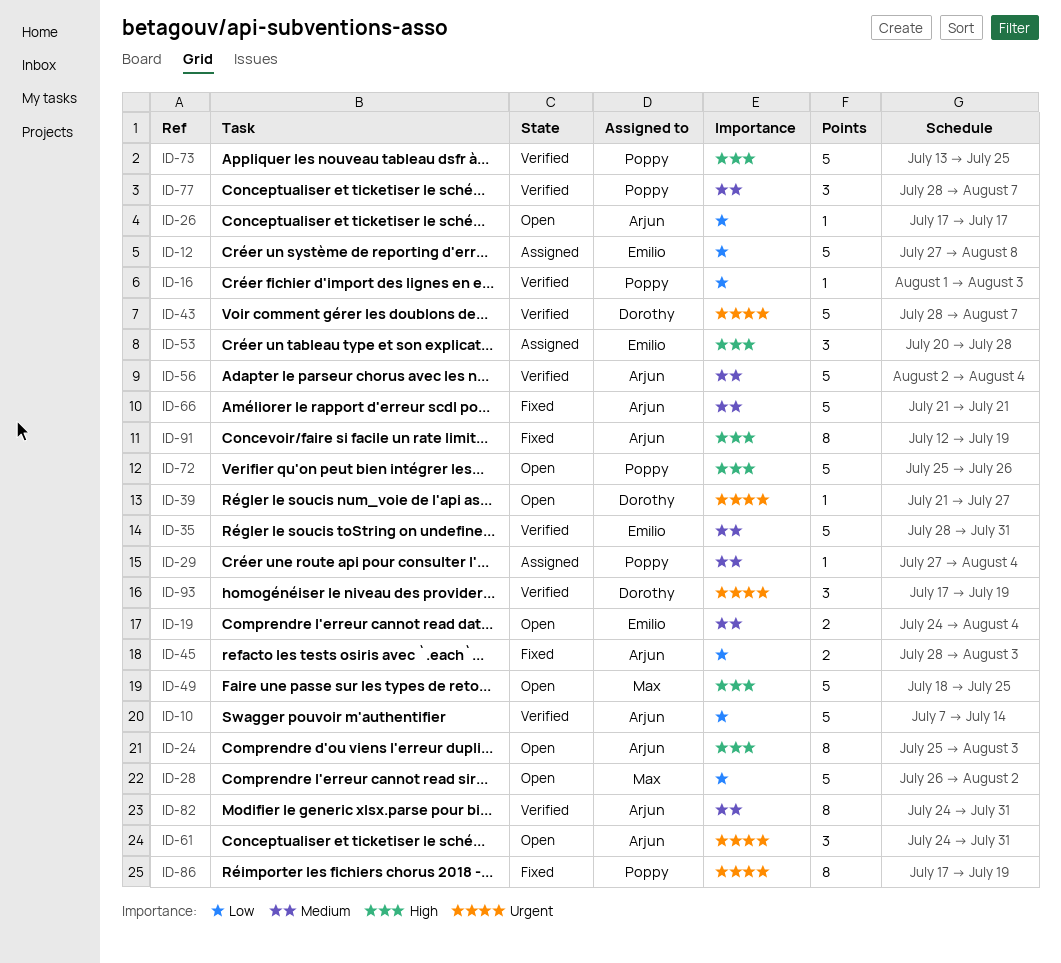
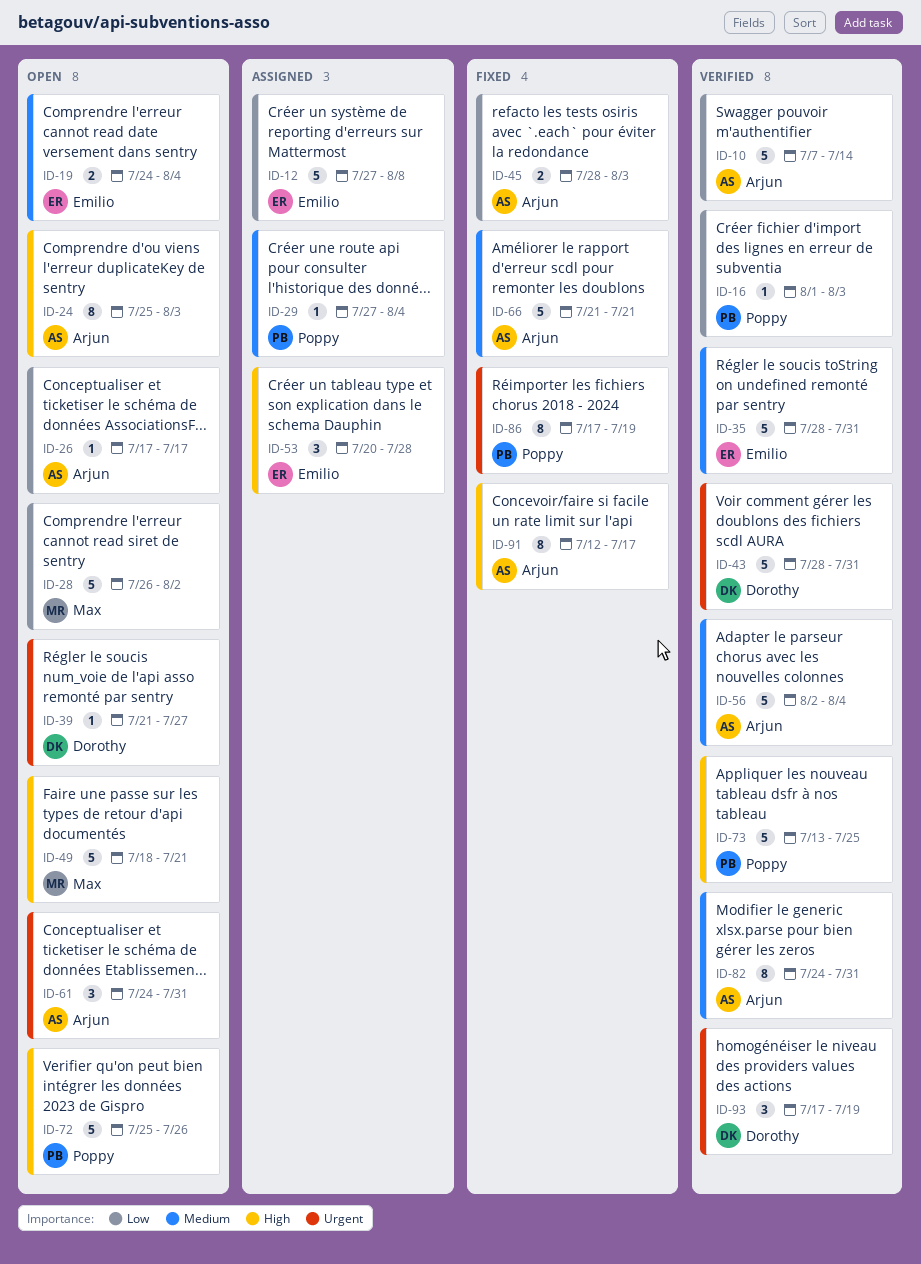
ID-43, due: Aug 7 -> Jul 31
ID-49, due: Jul 25 -> Jul 21
ID-77: present -> none
ID-91, due: Jul 19 -> Jul 17

